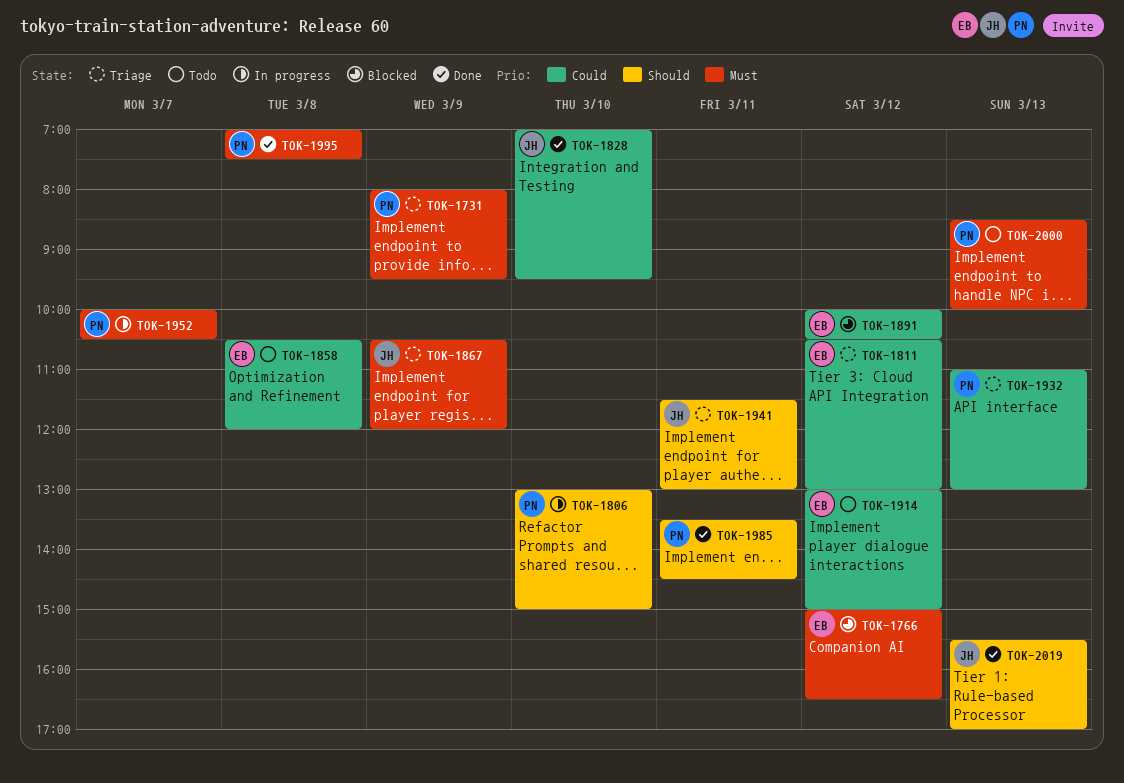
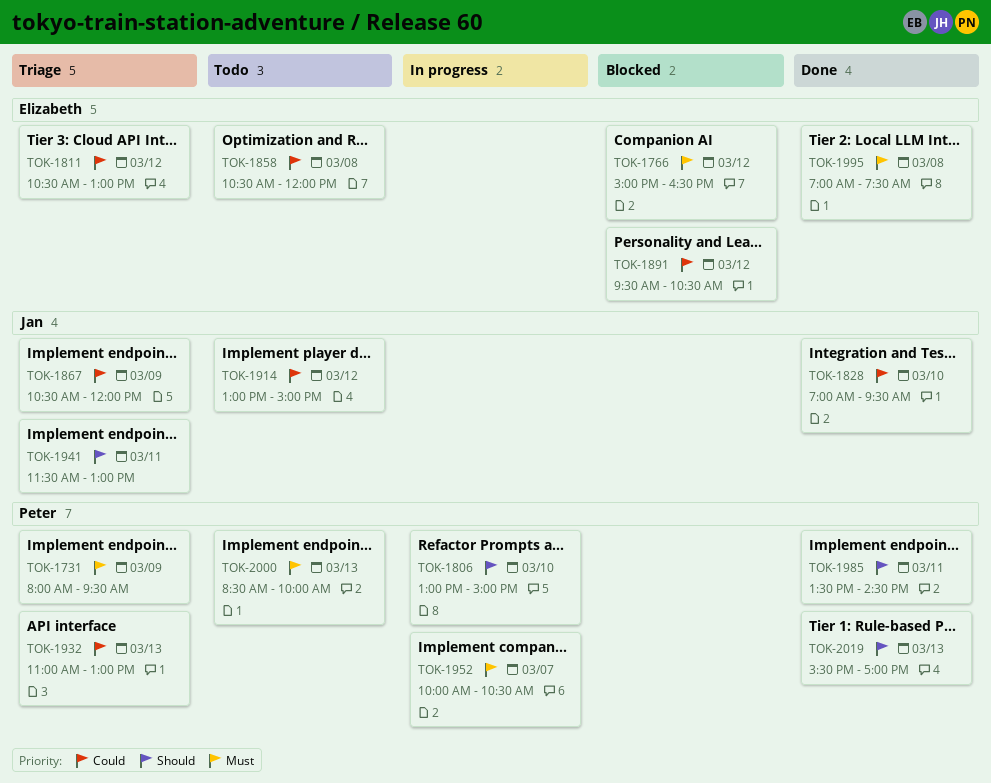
TOK-1867, priority: Must -> Could
TOK-1891, begins: 10:00 -> 09:30
TOK-1914, owner: Elizabeth -> Jan
TOK-1995, owner: Peter -> Elizabeth
TOK-2019, owner: Jan -> Peter

